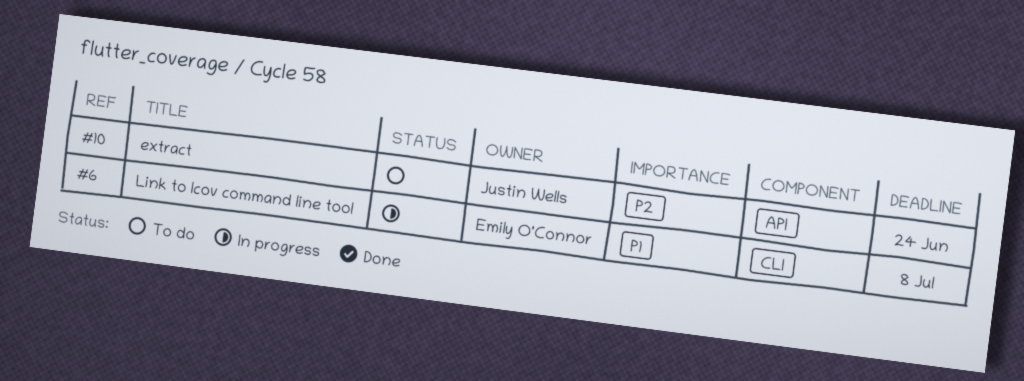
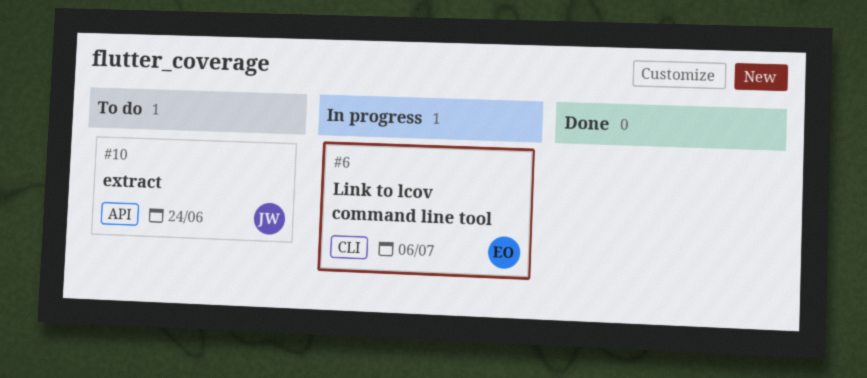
#6, due: Jul 8 -> Jul 6

